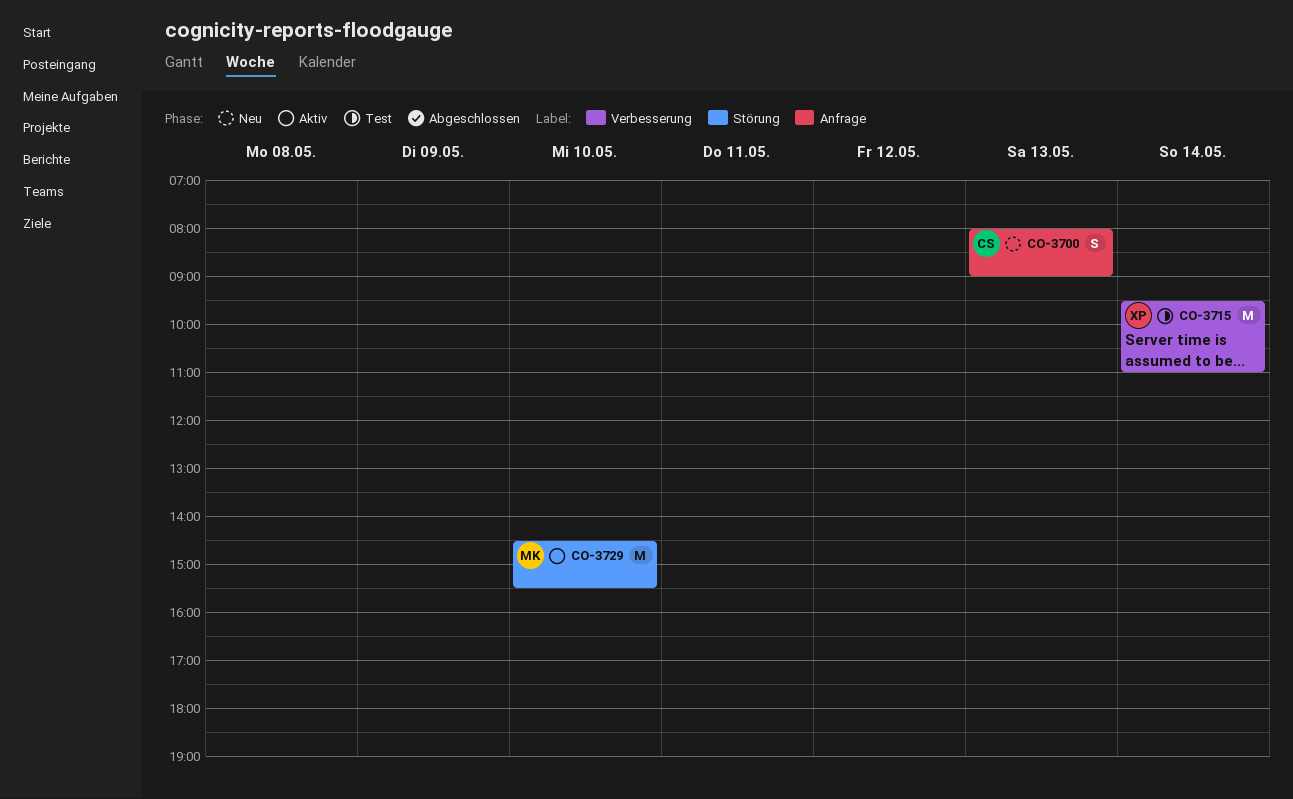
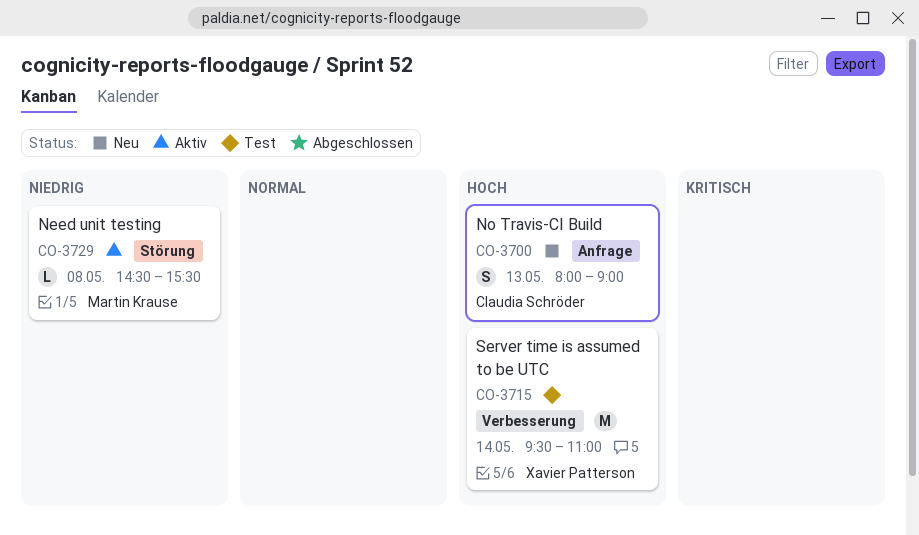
CO-3729, estimate: M -> L
CO-3729, day: May 10 -> May 8

